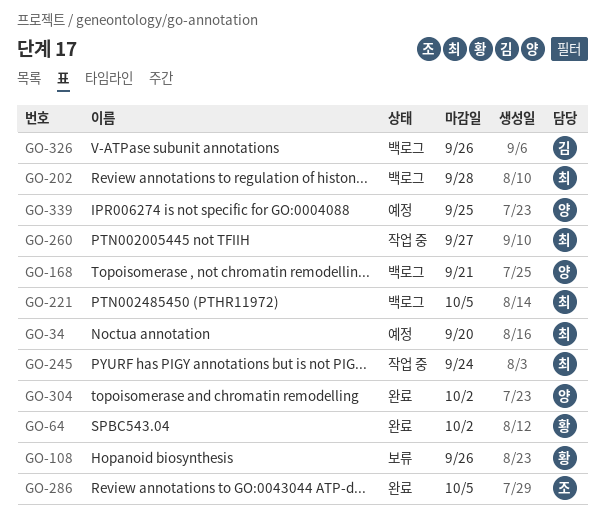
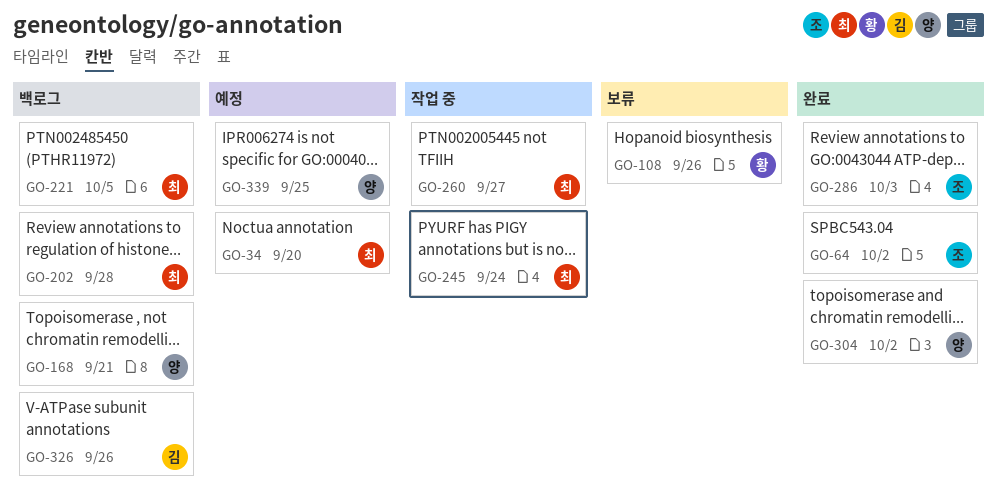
GO-64, owner: 황 -> 조
GO-286, due: Oct 5 -> Oct 3

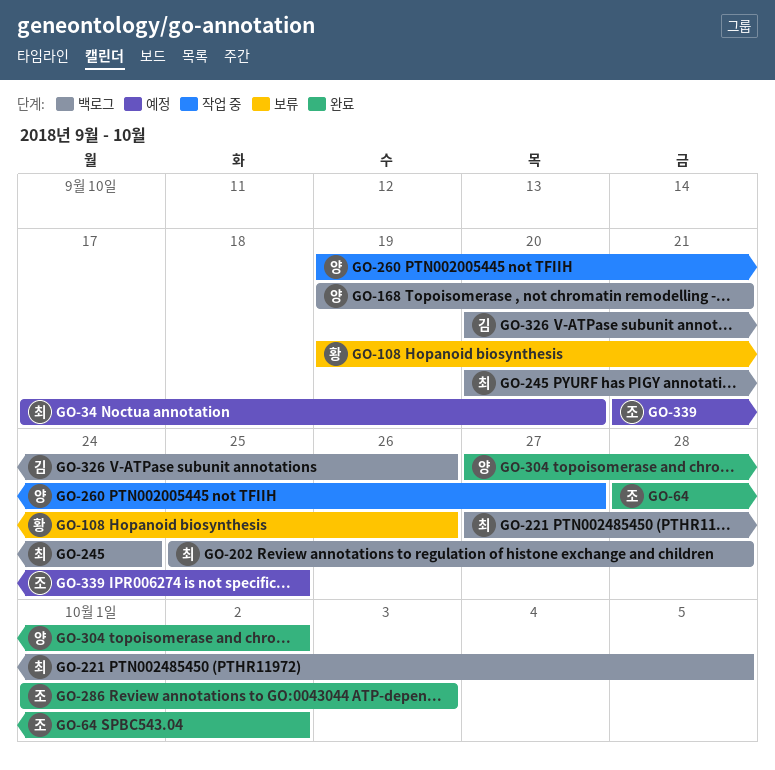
GO-245, status: 작업 중 -> 백로그
GO-260, owner: 최 -> 양
GO-339, owner: 양 -> 조

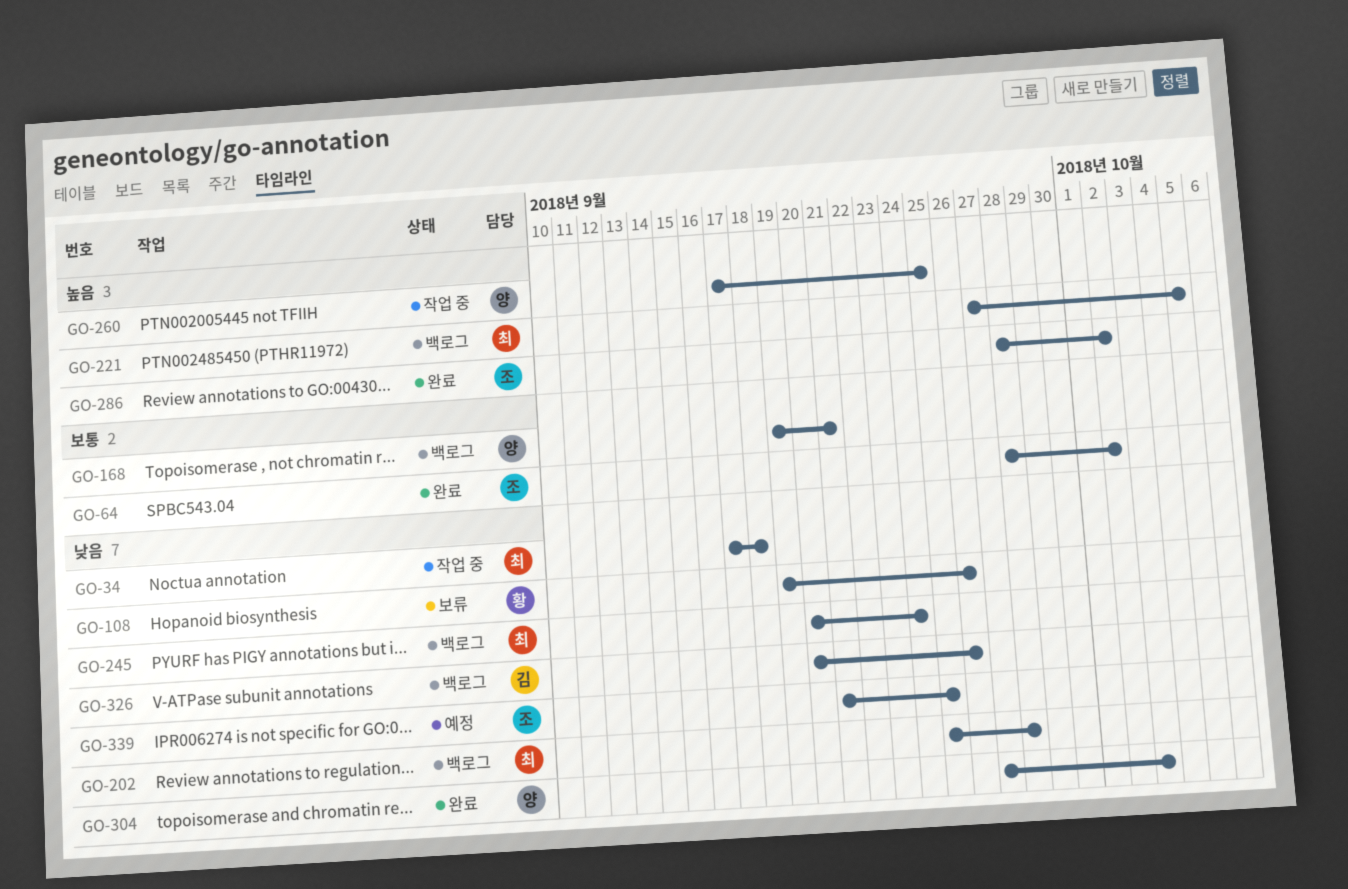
GO-34, status: 예정 -> 작업 중
GO-34, due: Sep 20 -> Sep 18
GO-260, start: Sep 19 -> Sep 17
GO-260, due: Sep 27 -> Sep 25
GO-286, start: Oct 1 -> Sep 28
GO-286, due: Oct 3 -> Oct 2
GO-304, due: Oct 2 -> Oct 3

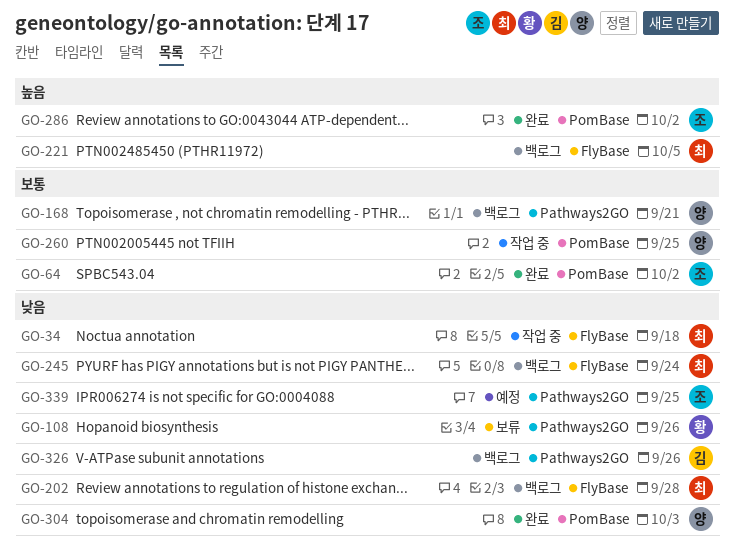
GO-260, priority: 높음 -> 보통

